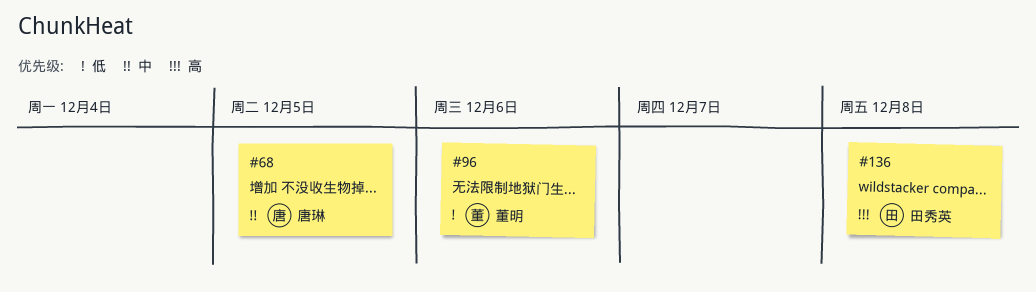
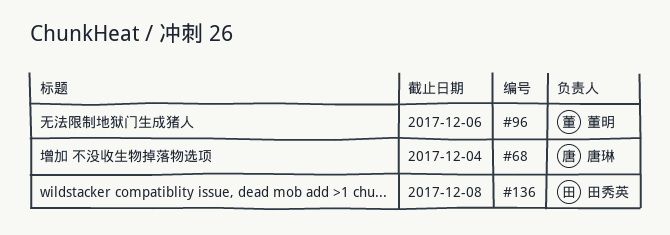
#68, due: Dec 5 -> Dec 4

